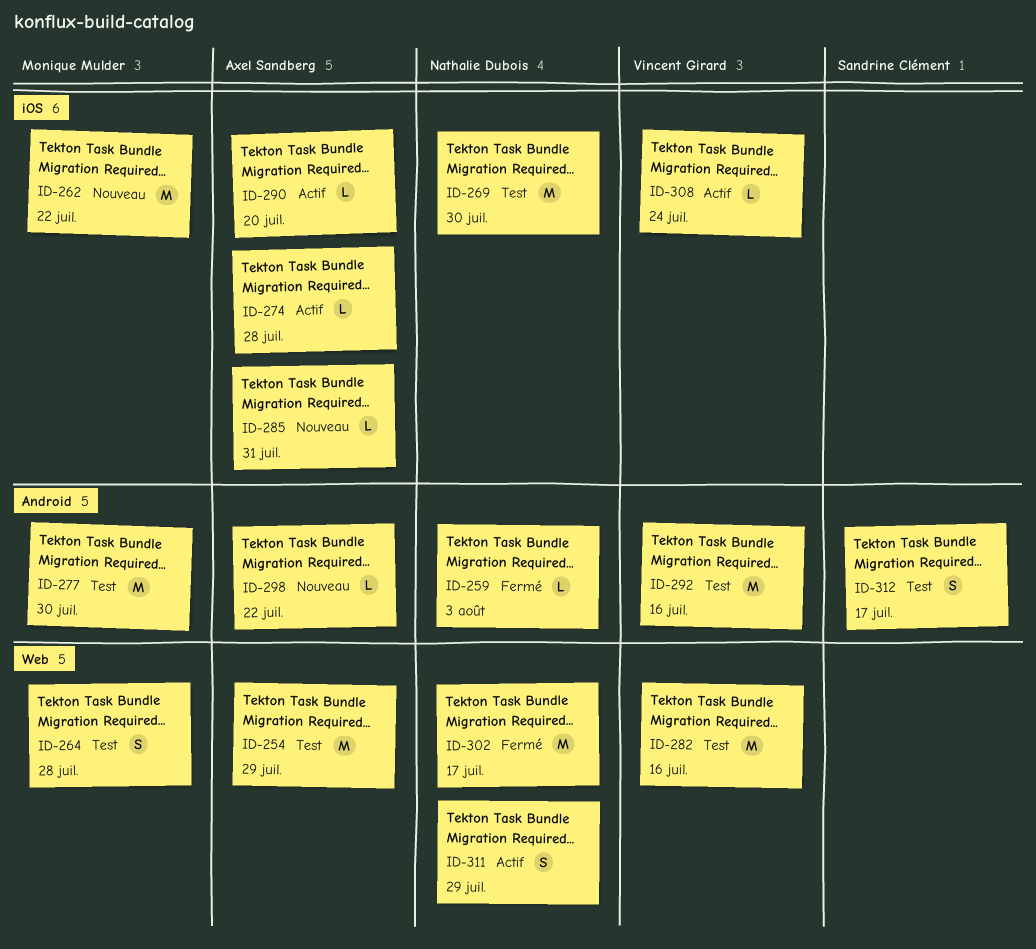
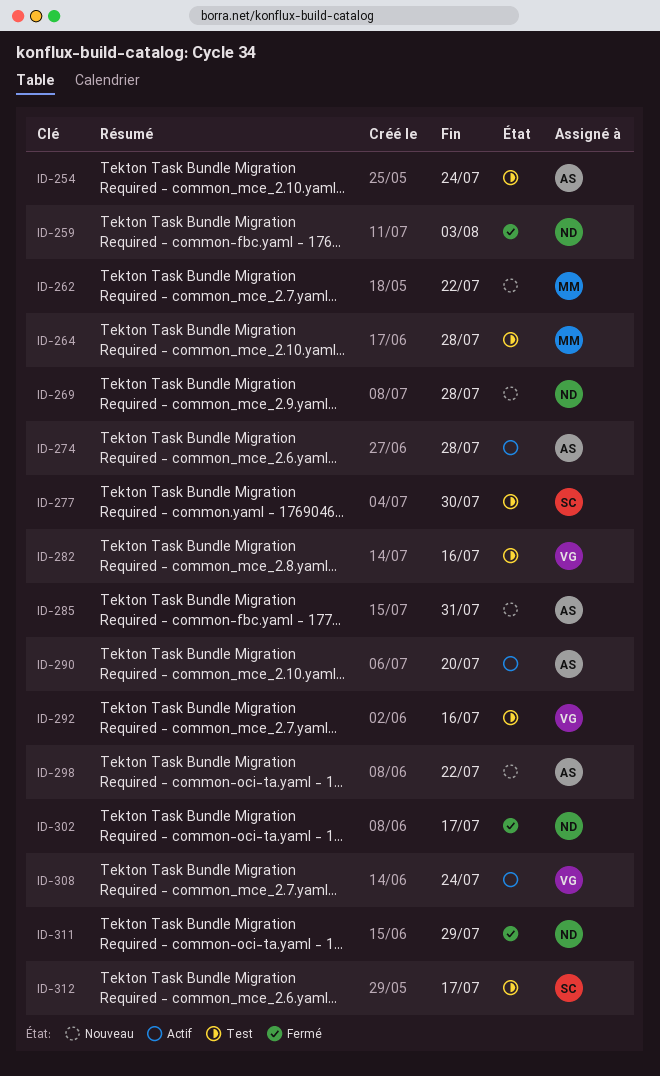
ID-254, due: Jul 29 -> Jul 24
ID-269, status: Test -> Nouveau
ID-269, due: Jul 30 -> Jul 28
ID-277, owner: Monique Mulder -> Sandrine Clément
ID-311, status: Actif -> Fermé

